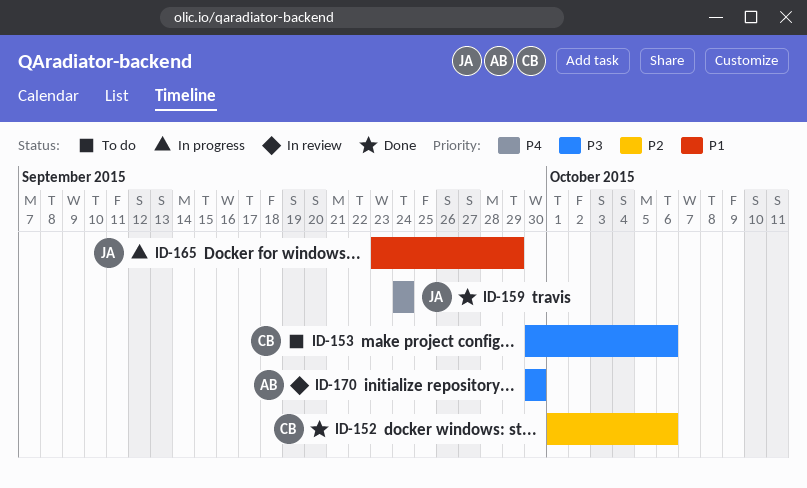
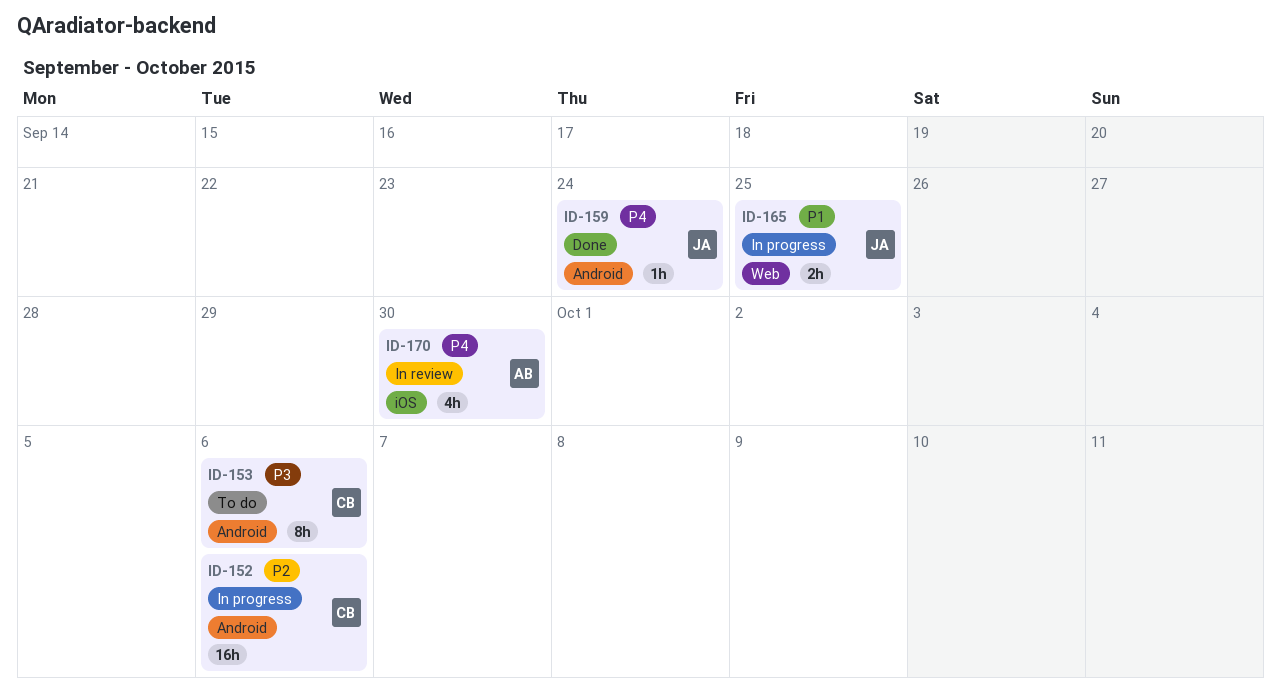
ID-152, status: Done -> In progress
ID-165, due: Sep 29 -> Sep 25
ID-170, priority: P3 -> P4

